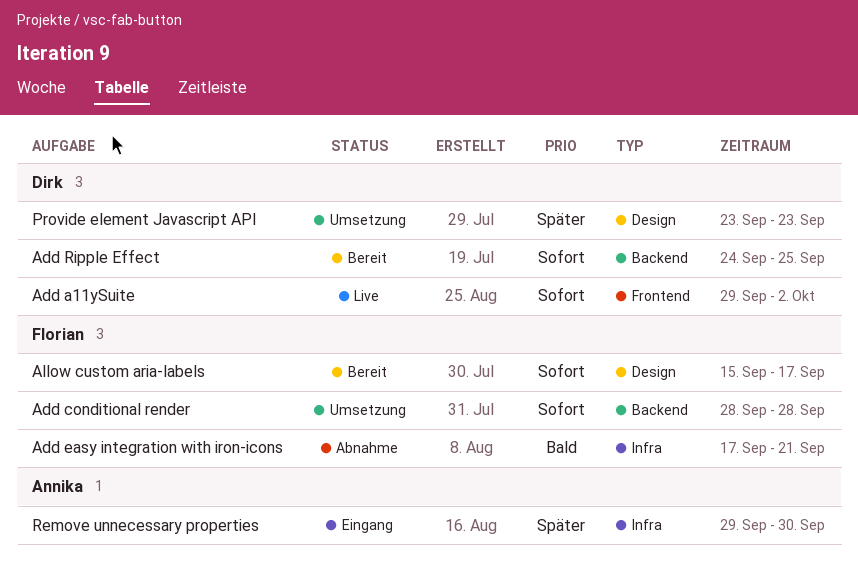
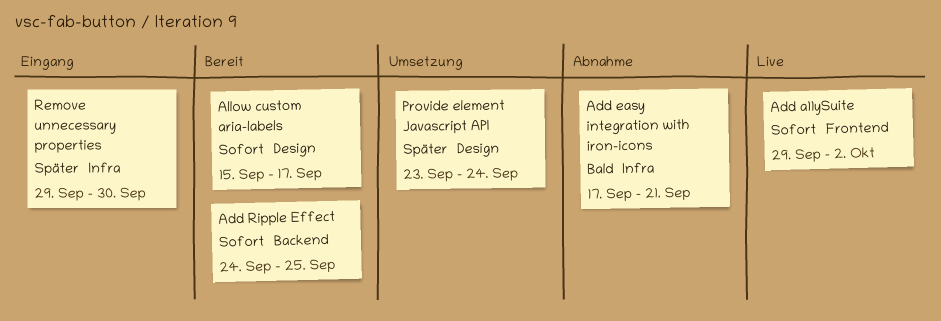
Add conditional render: present -> none
Provide element Javascript API, due: Sep 23 -> Sep 24

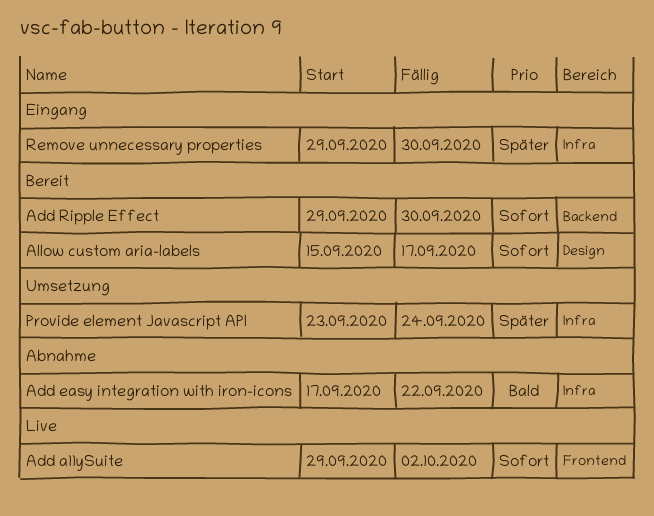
Add easy integration with iron-icons, due: Sep 21 -> Sep 22
Add Ripple Effect, start: Sep 24 -> Sep 29
Add Ripple Effect, due: Sep 25 -> Sep 30
Provide element Javascript API, label: Design -> Infra

